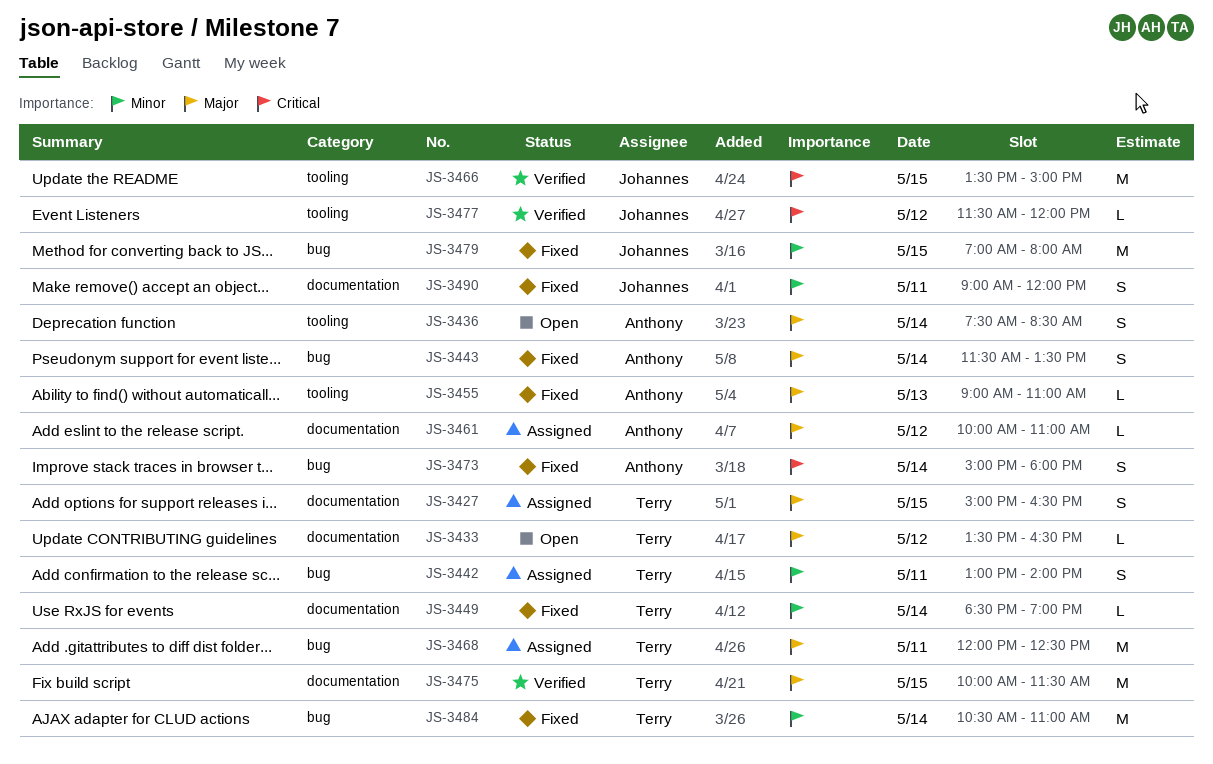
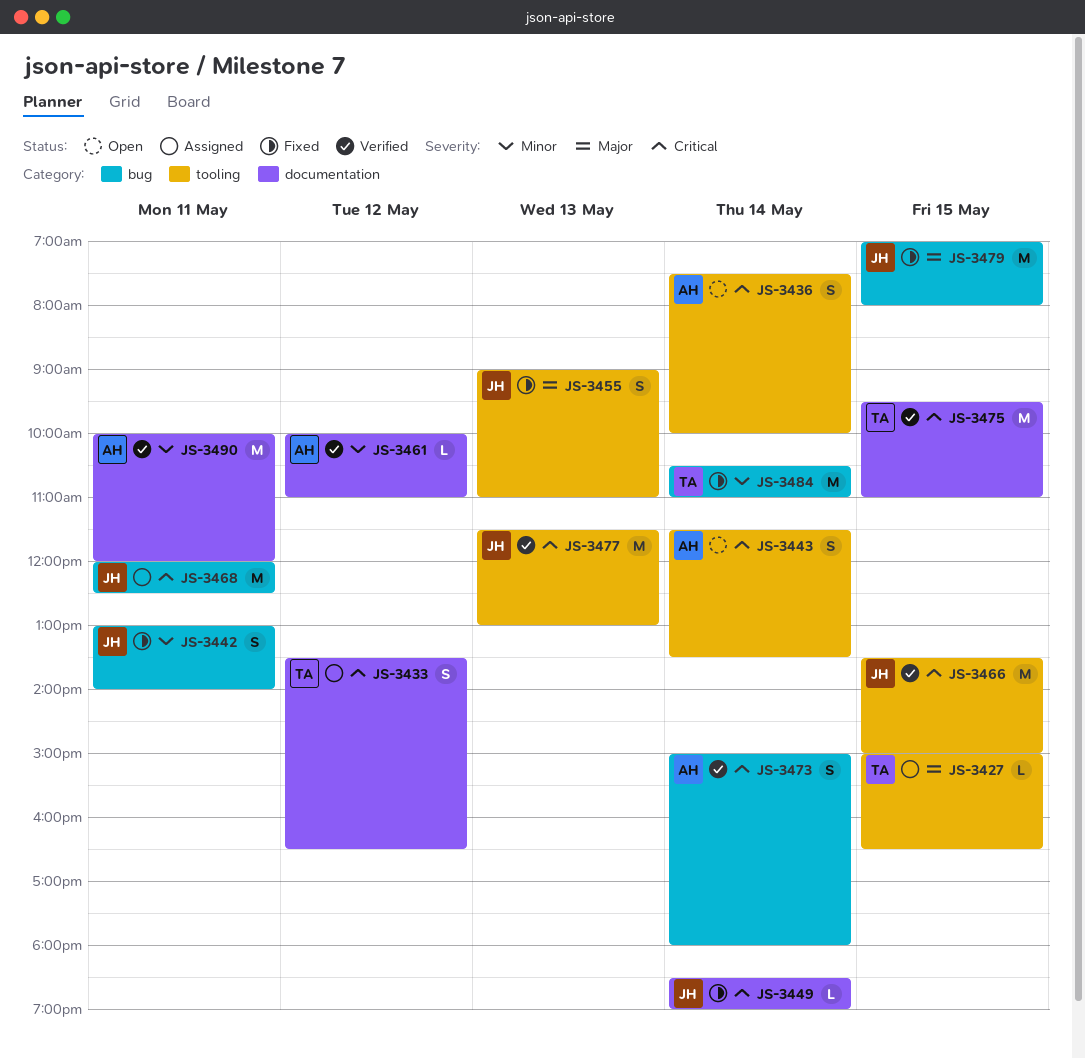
JS-3427, label: documentation -> tooling
JS-3427, estimate: S -> L
JS-3433, status: Open -> Assigned
JS-3433, priority: Major -> Critical
JS-3433, estimate: L -> S
JS-3436, priority: Major -> Critical
JS-3436, ends: 08:30 -> 10:00
JS-3442, status: Assigned -> Fixed
JS-3442, owner: Terry -> Johannes
JS-3443, status: Fixed -> Open
JS-3443, priority: Major -> Critical
JS-3443, label: bug -> tooling
JS-3449, owner: Terry -> Johannes
JS-3449, priority: Minor -> Critical
JS-3455, owner: Anthony -> Johannes
JS-3455, estimate: L -> S
JS-3461, status: Assigned -> Verified
JS-3461, priority: Major -> Minor
JS-3468, owner: Terry -> Johannes
JS-3468, priority: Major -> Critical
JS-3473, status: Fixed -> Verified
JS-3475, priority: Major -> Critical
JS-3475, begins: 10:00 -> 09:30
JS-3475, ends: 11:30 -> 11:00
JS-3477, estimate: L -> M
JS-3477, day: May 12 -> May 13
JS-3477, ends: 12:00 -> 13:00
JS-3479, priority: Minor -> Major
JS-3490, status: Fixed -> Verified
JS-3490, owner: Johannes -> Anthony
JS-3490, estimate: S -> M
JS-3490, begins: 09:00 -> 10:00

